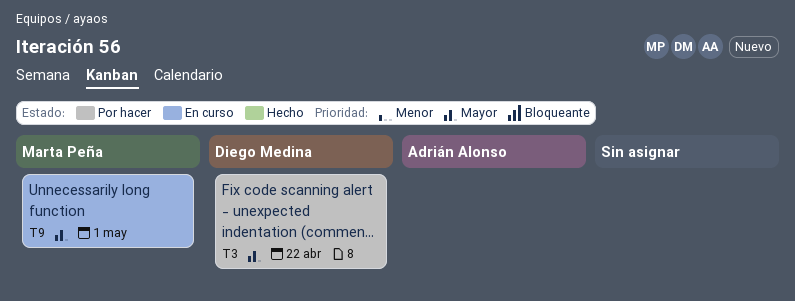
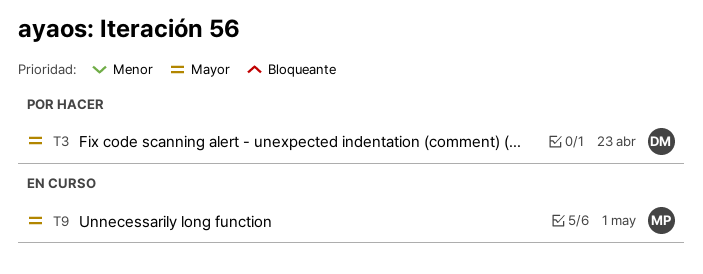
T3, due: Apr 22 -> Apr 23

